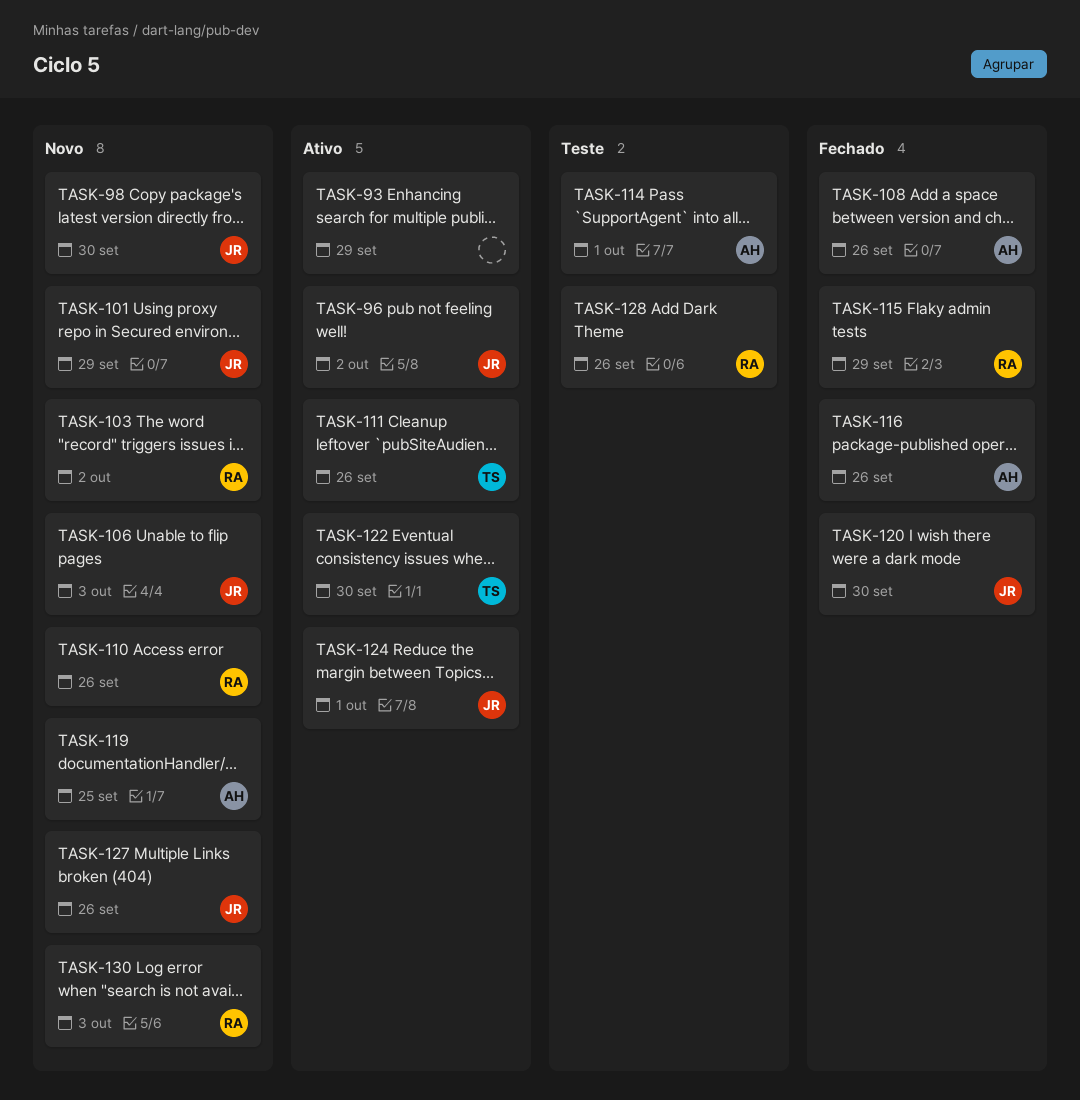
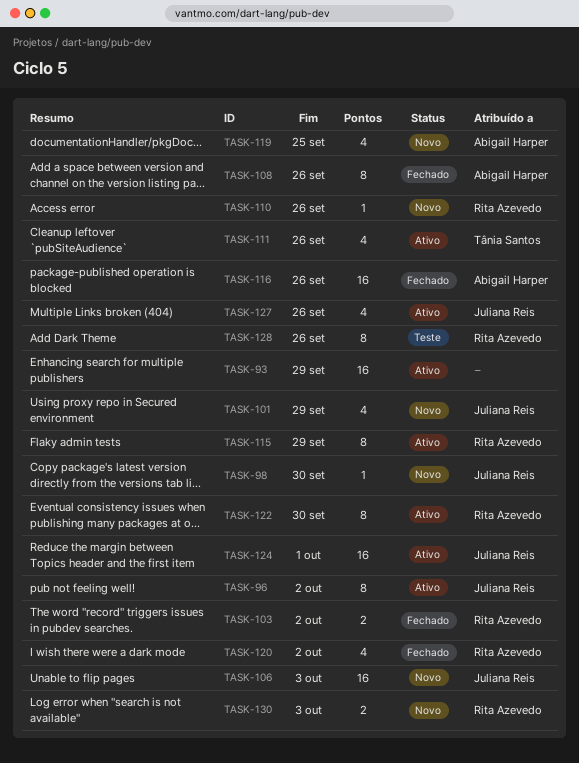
TASK-103, status: Novo -> Fechado
TASK-114: present -> none
TASK-115, status: Fechado -> Ativo
TASK-120, owner: Juliana Reis -> Rita Azevedo
TASK-120, due: Sep 30 -> Oct 2
TASK-122, owner: Tânia Santos -> Rita Azevedo
TASK-127, status: Novo -> Ativo

